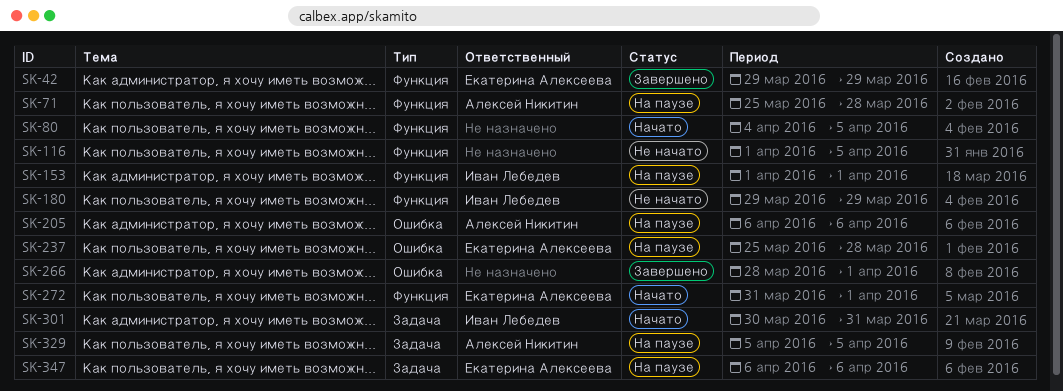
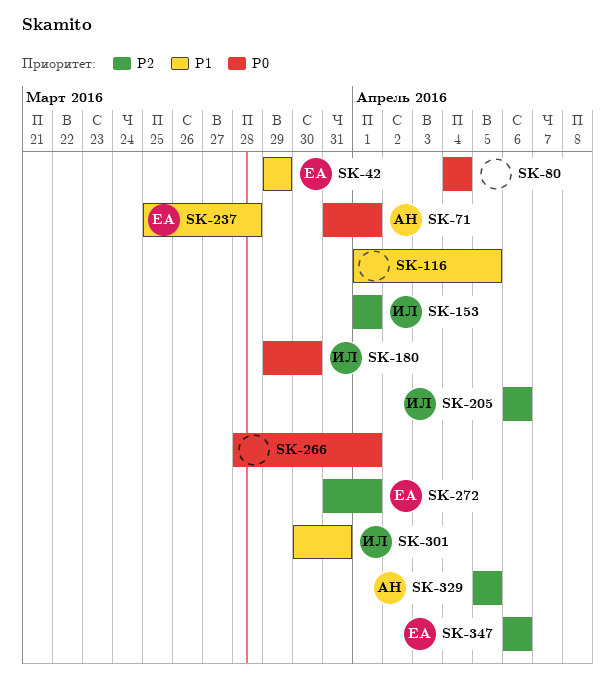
SK-71, start: Mar 25 -> Mar 31
SK-71, due: Mar 28 -> Apr 1
SK-80, due: Apr 5 -> Apr 4
SK-180, due: Mar 29 -> Mar 30
SK-205, owner: Алексей Никитин -> Иван Лебедев

